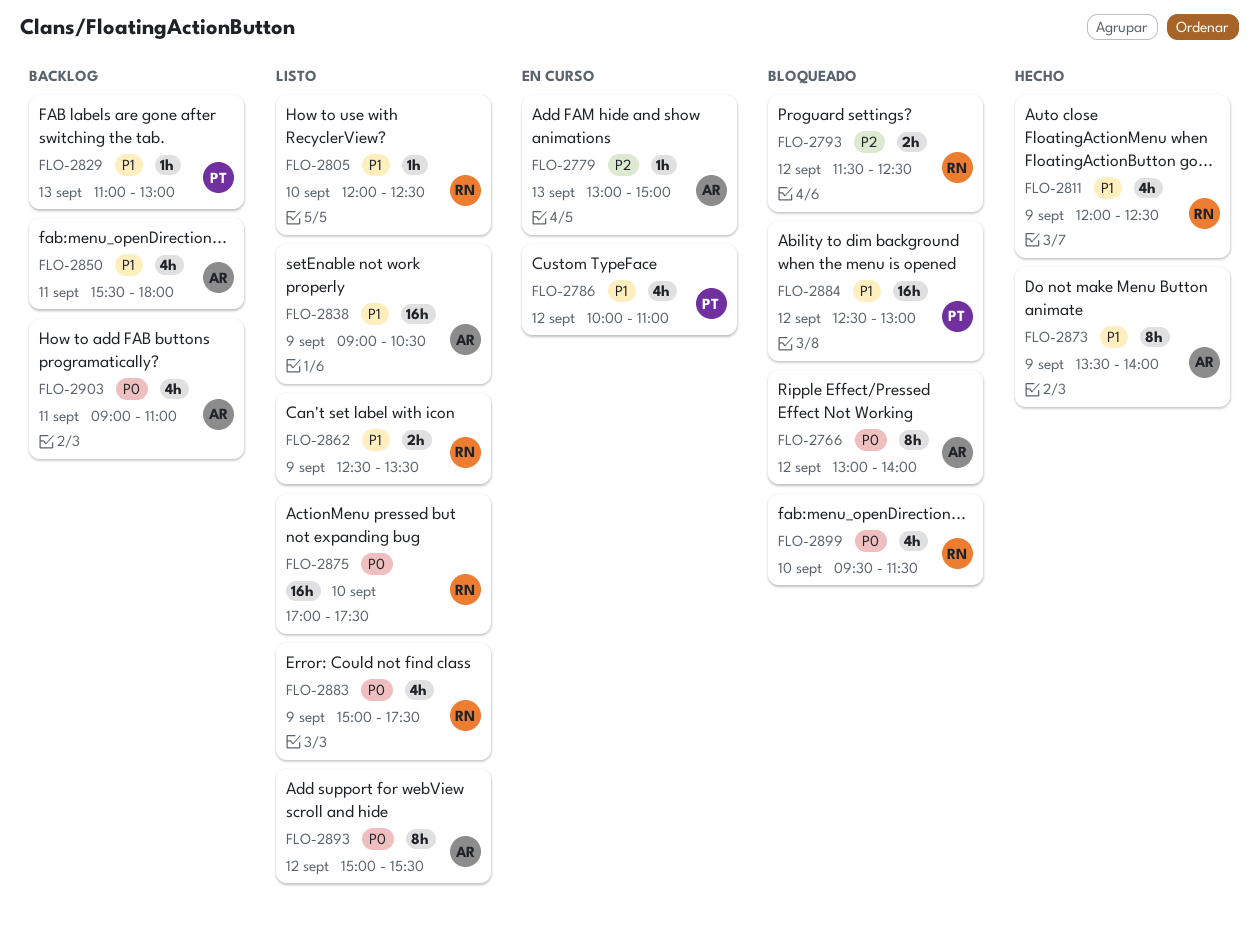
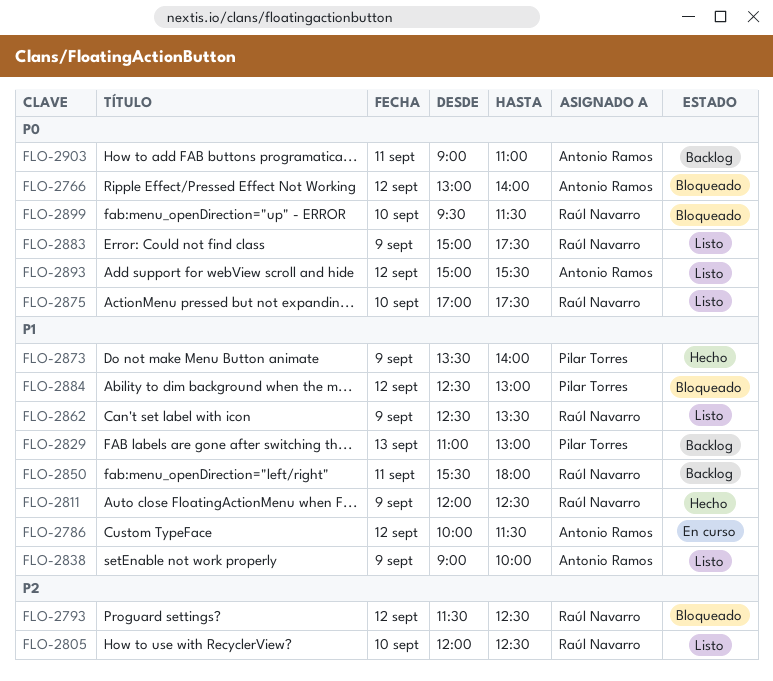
FLO-2779: present -> none
FLO-2786, owner: Pilar Torres -> Antonio Ramos
FLO-2786, ends: 11:00 -> 11:30
FLO-2805, priority: P1 -> P2
FLO-2838, ends: 10:30 -> 10:00
FLO-2850, owner: Antonio Ramos -> Raúl Navarro
FLO-2873, owner: Antonio Ramos -> Pilar Torres

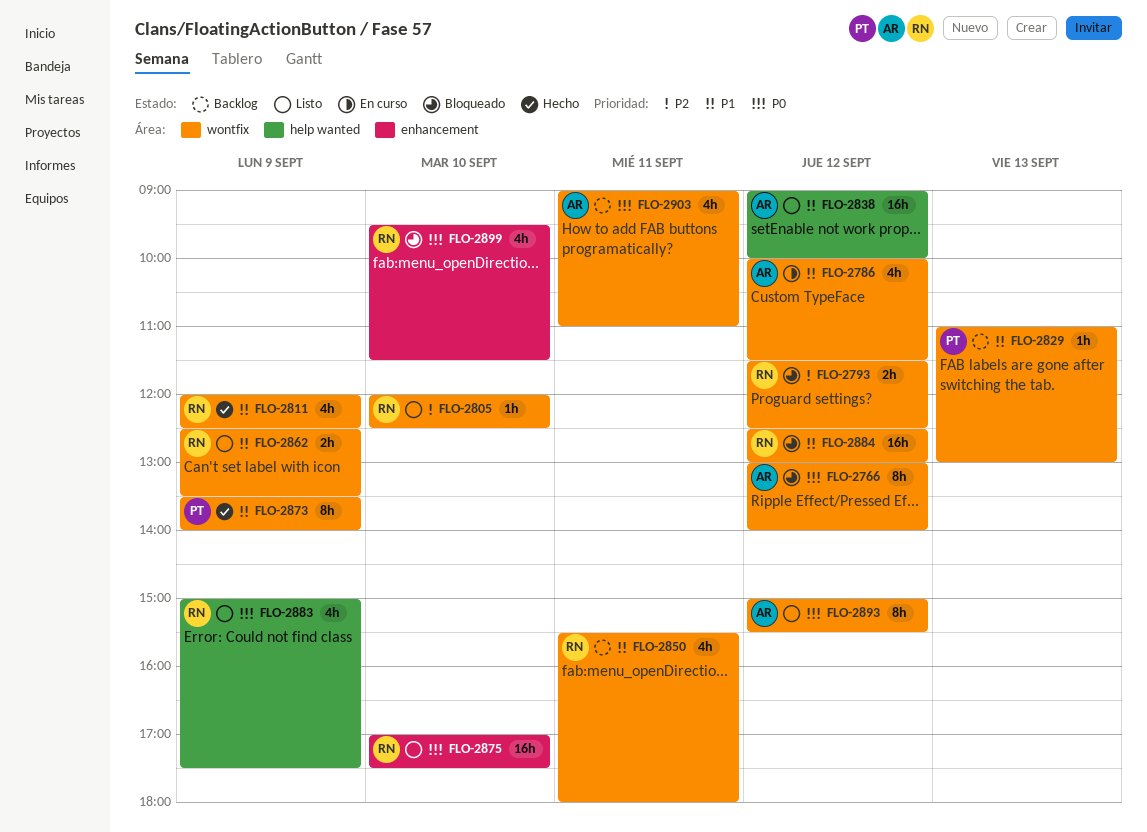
FLO-2838, day: Sep 9 -> Sep 12
FLO-2884, owner: Pilar Torres -> Raúl Navarro

